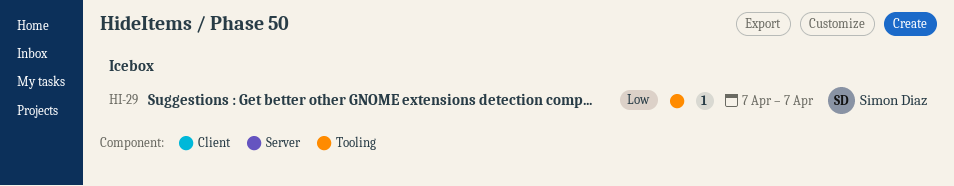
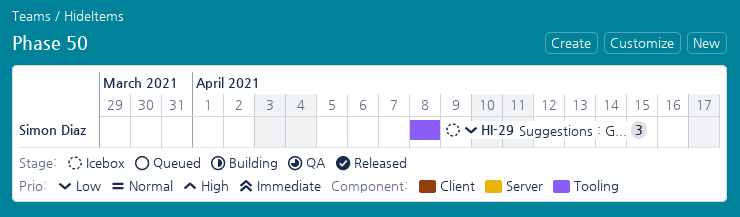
HI-29, estimate: 1 -> 3
HI-29, start: Apr 7 -> Apr 8
HI-29, due: Apr 7 -> Apr 8

